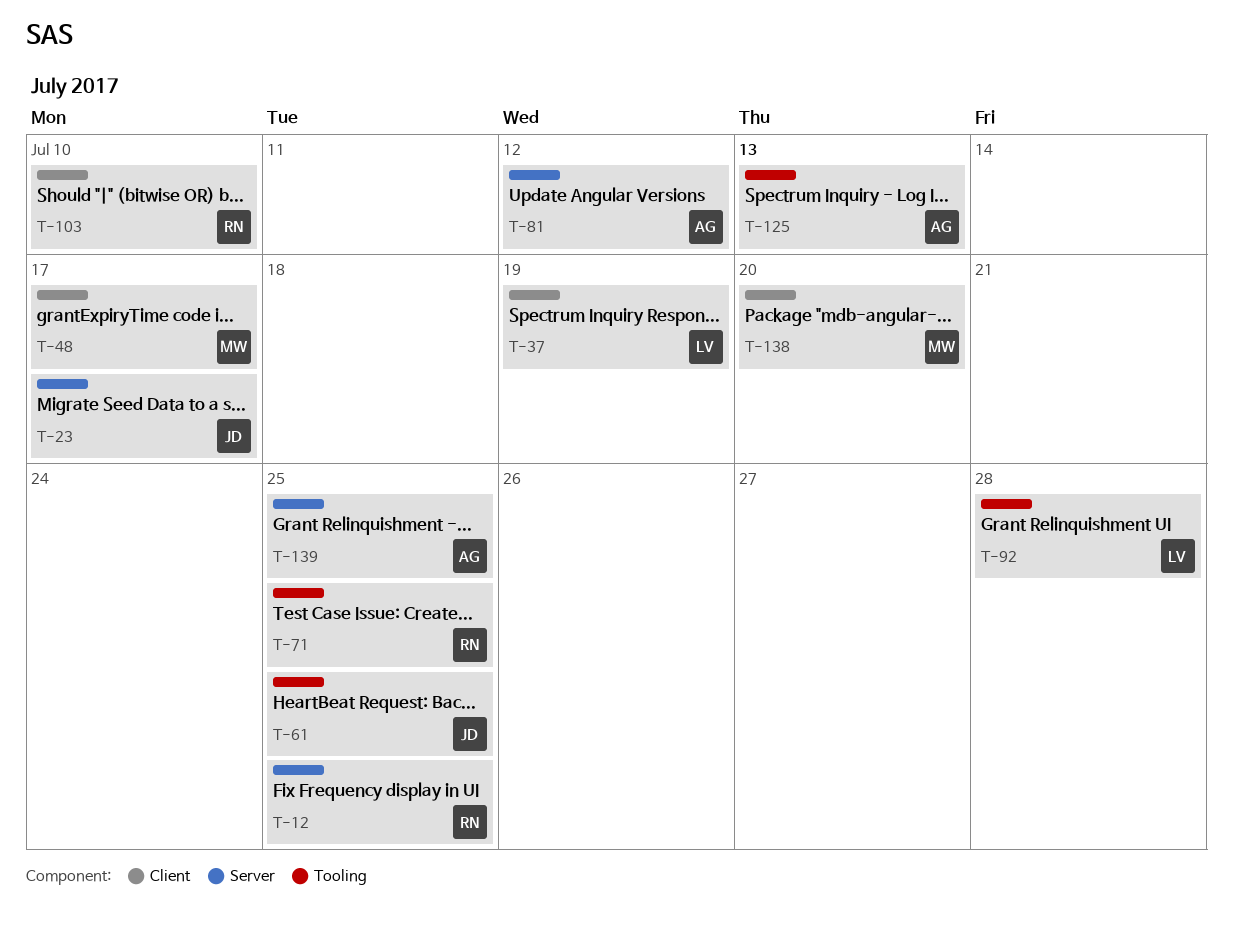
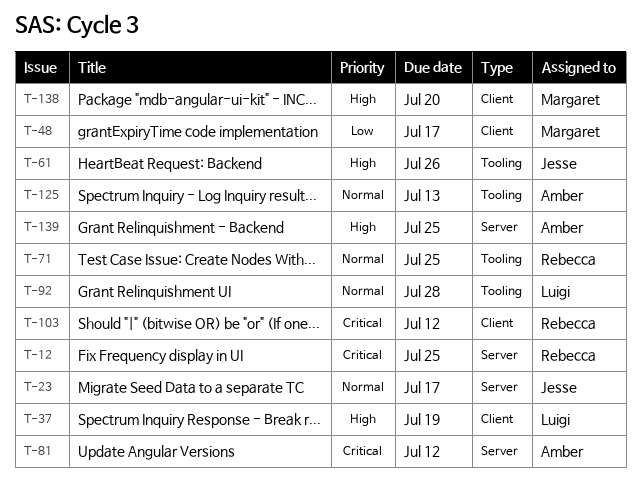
T-61, due: Jul 25 -> Jul 26
T-103, due: Jul 10 -> Jul 12

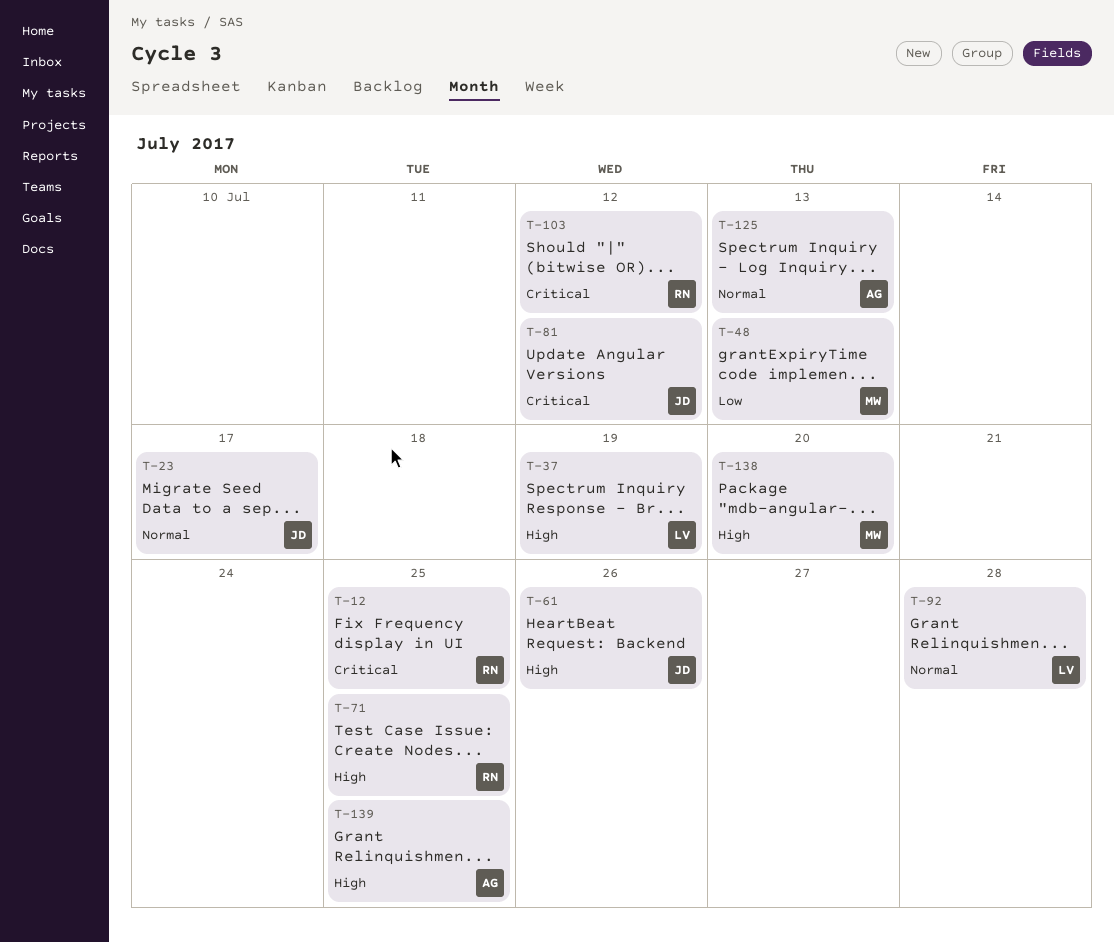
T-48, due: Jul 17 -> Jul 13
T-71, priority: Normal -> High
T-81, owner: Amber -> Jesse

